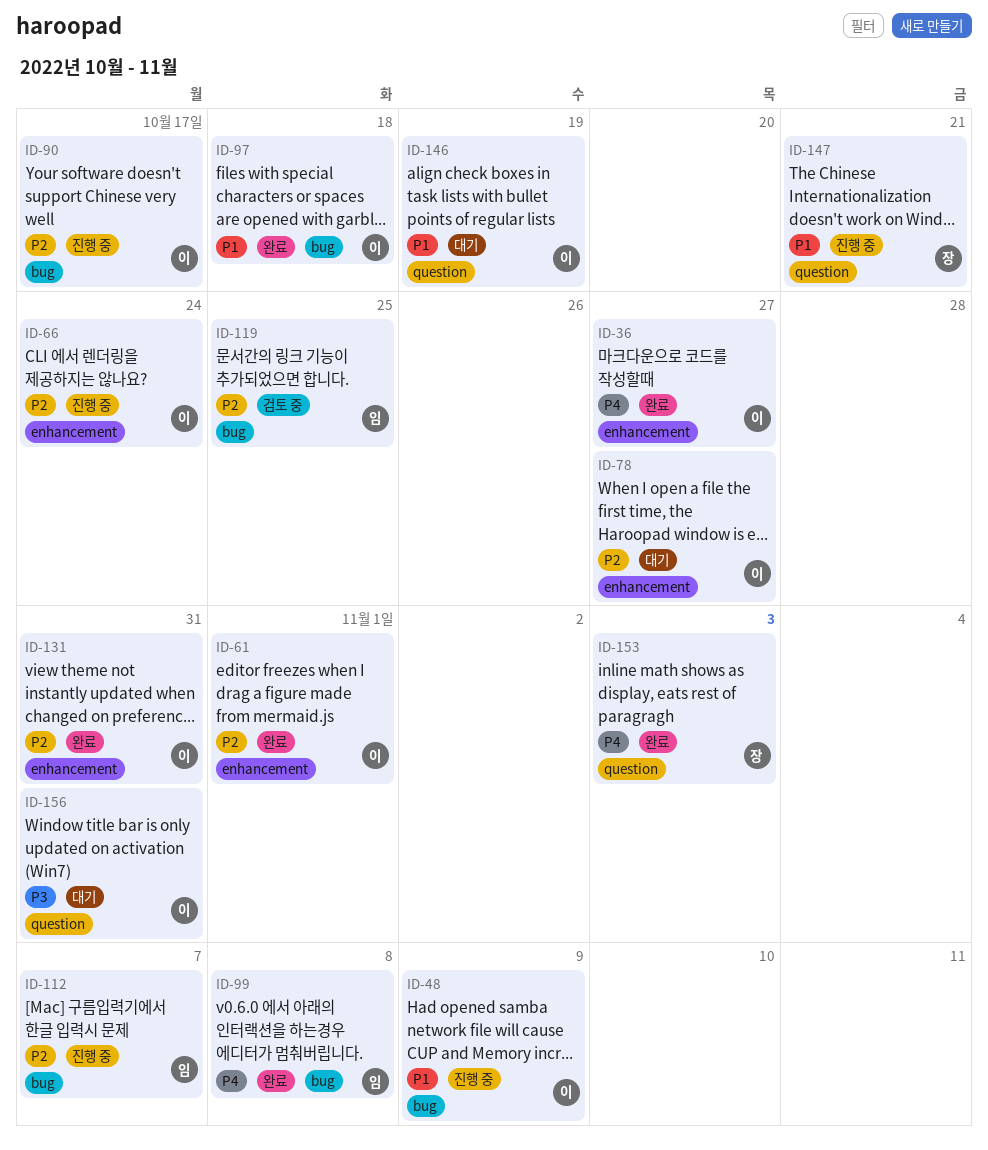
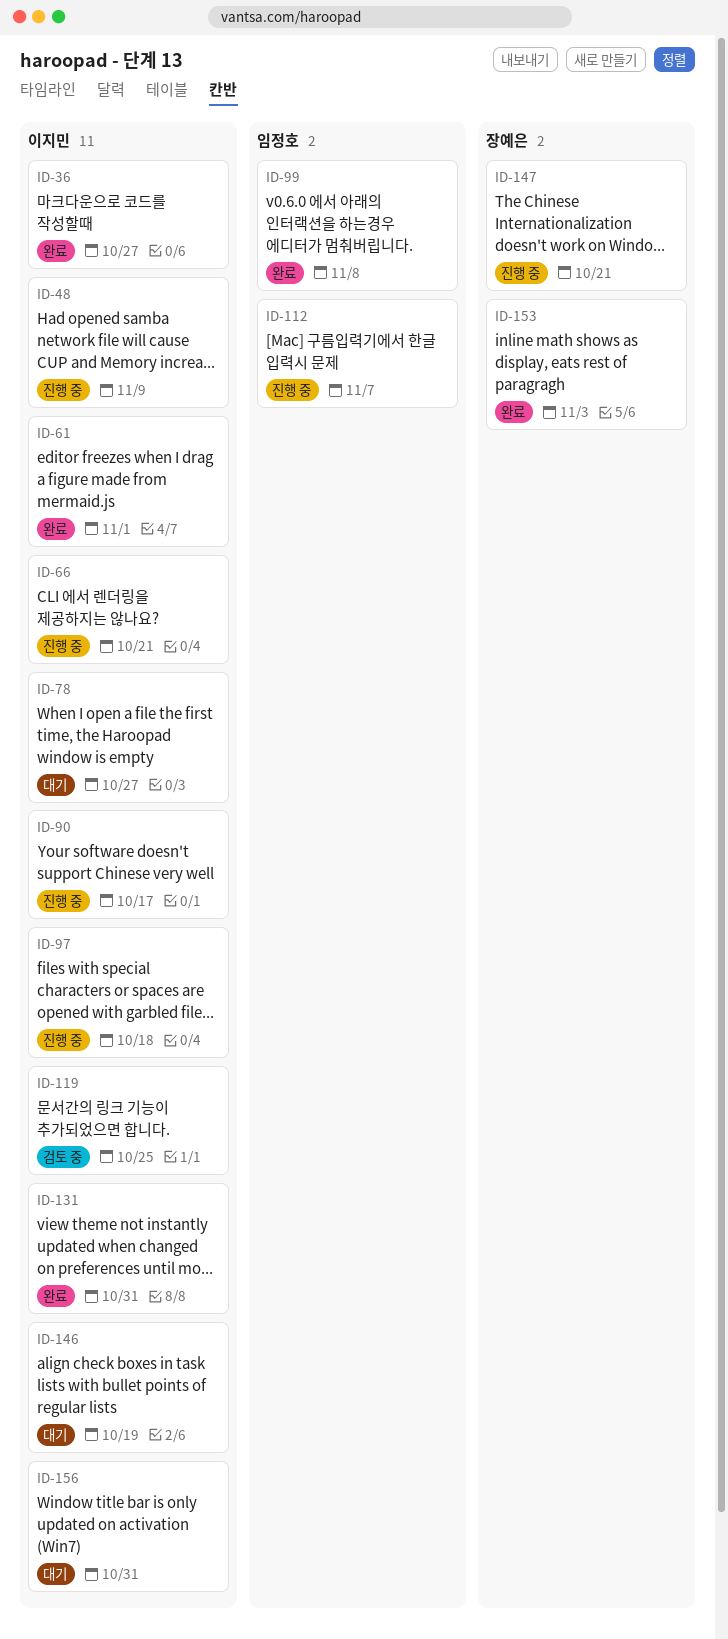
ID-66, due: Oct 24 -> Oct 21
ID-97, status: 완료 -> 진행 중
ID-119, owner: 임정호 -> 이지민

